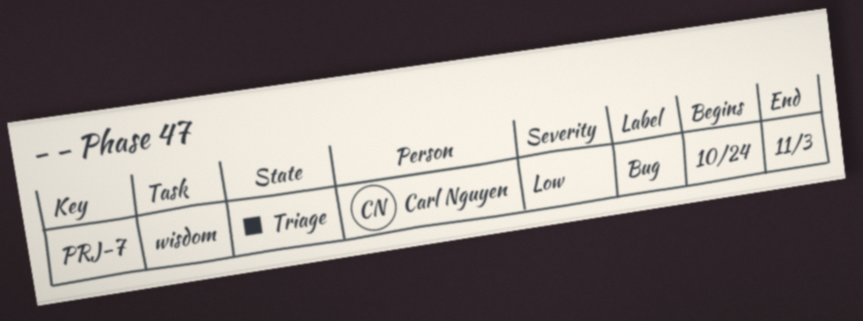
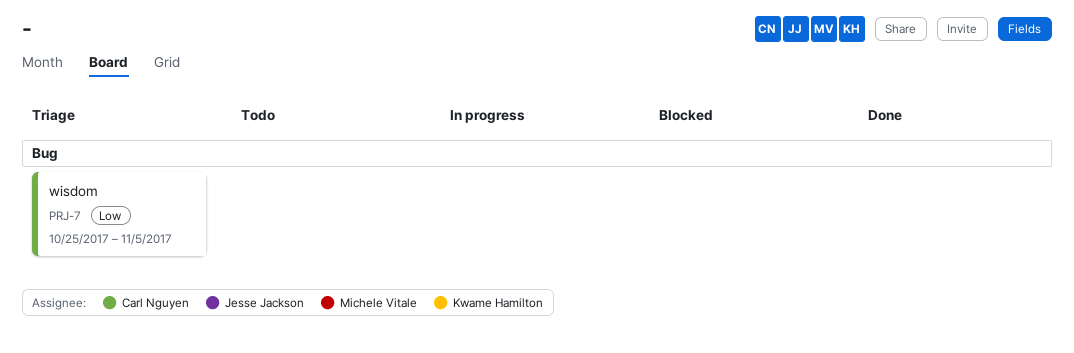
PRJ-7, start: Oct 24 -> Oct 25
PRJ-7, due: Nov 3 -> Nov 5

